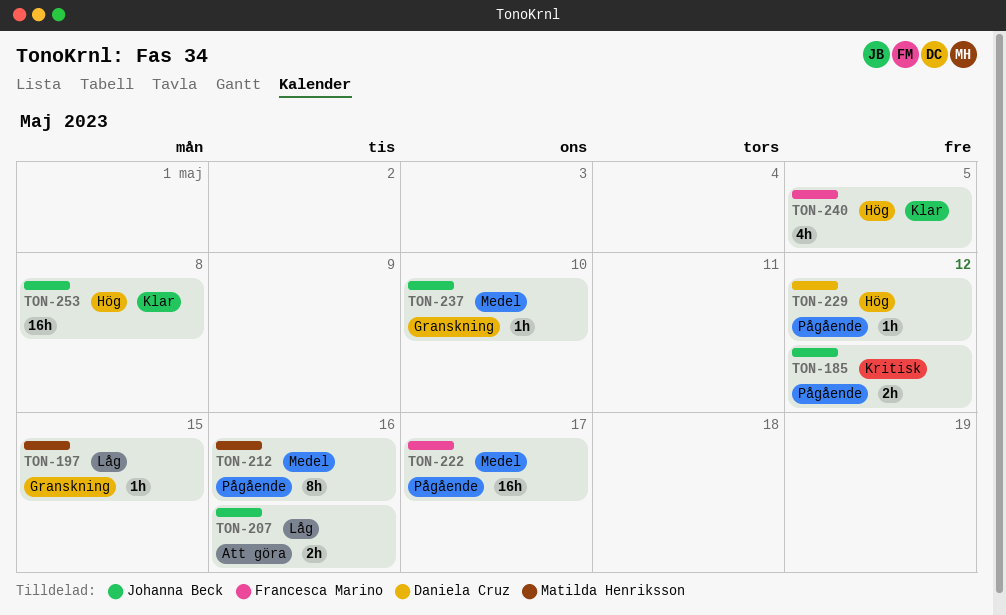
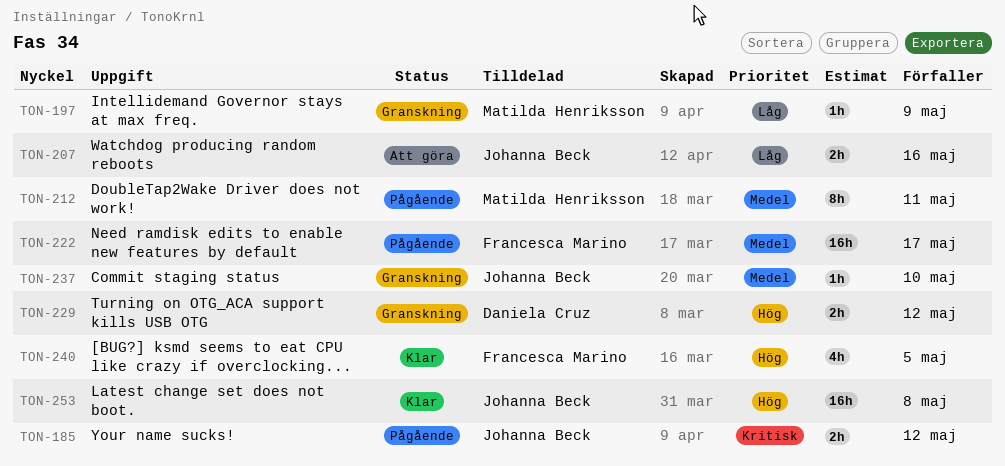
TON-197, due: May 15 -> May 9
TON-212, due: May 16 -> May 11
TON-229, status: Pågående -> Granskning
TON-229, estimate: 1h -> 2h

